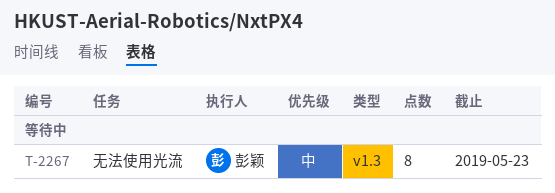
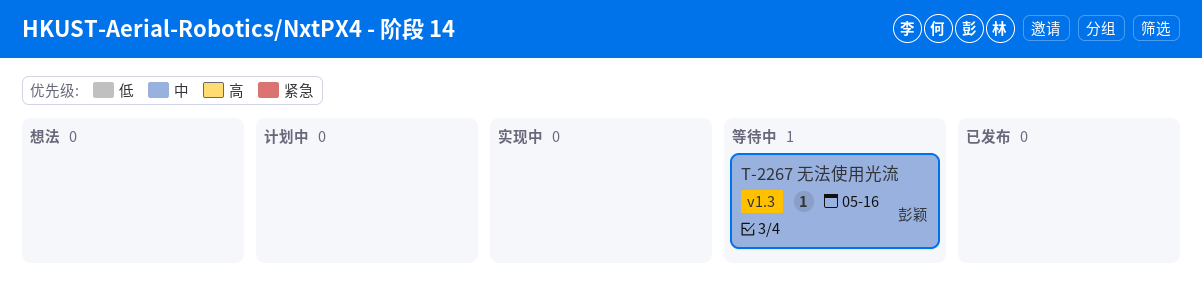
T-2267, estimate: 8 -> 1
T-2267, due: May 23 -> May 16

